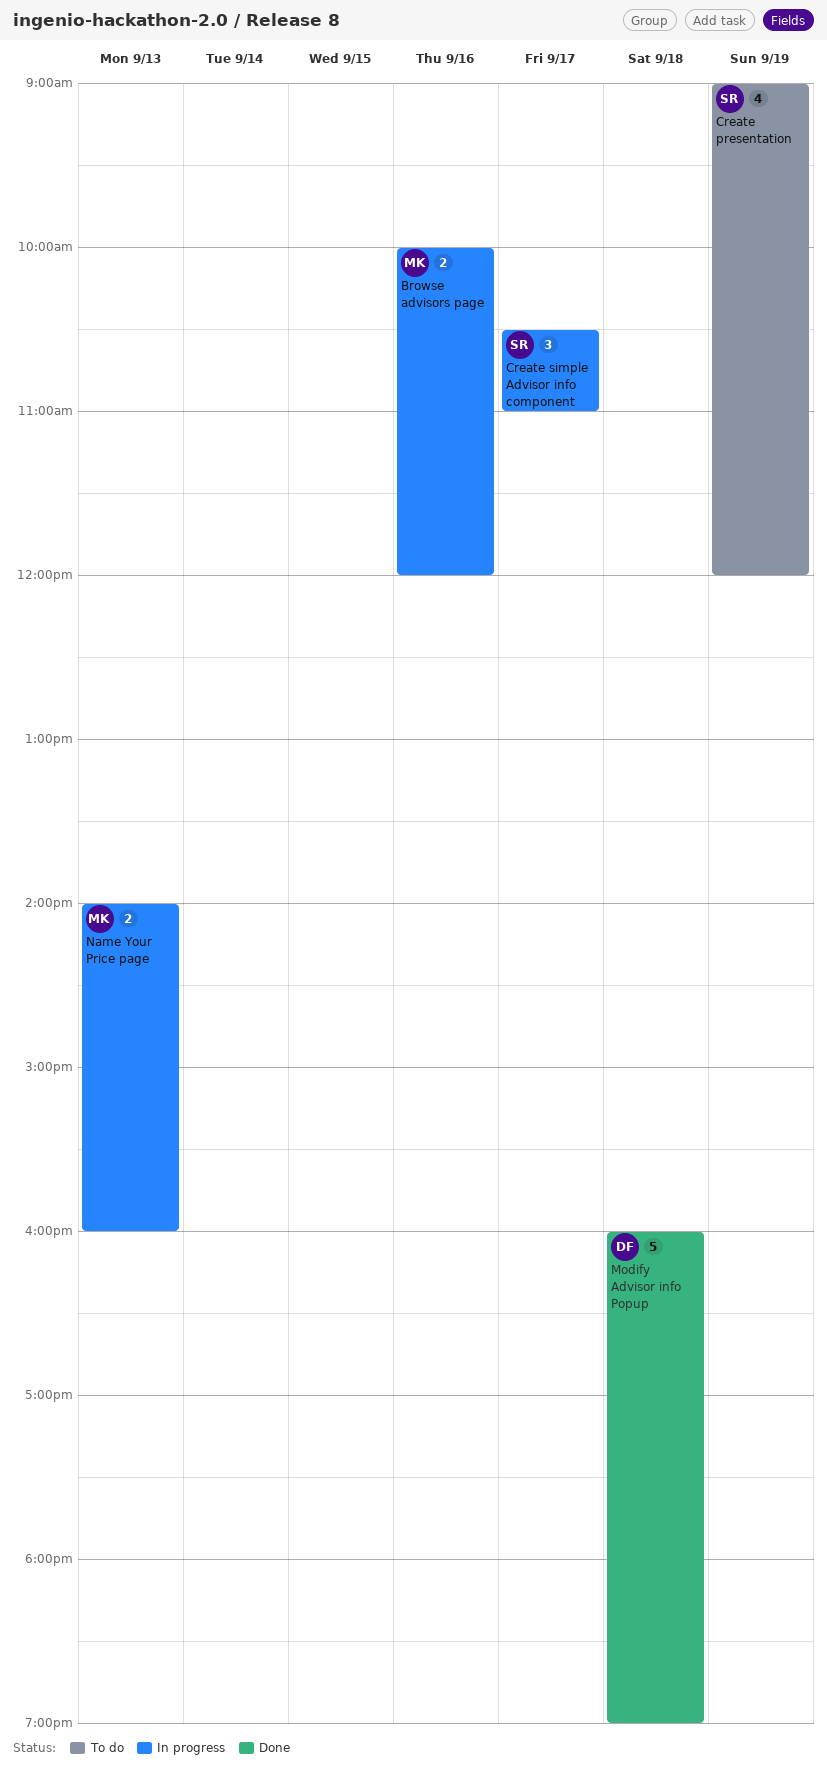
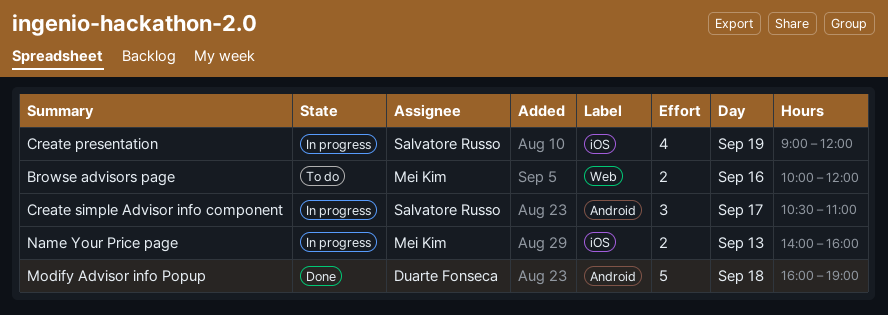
Browse advisors page, status: In progress -> To do
Create presentation, status: To do -> In progress

